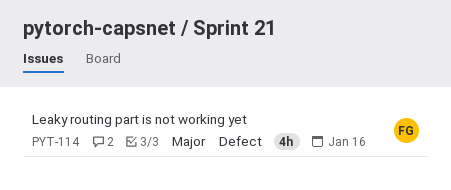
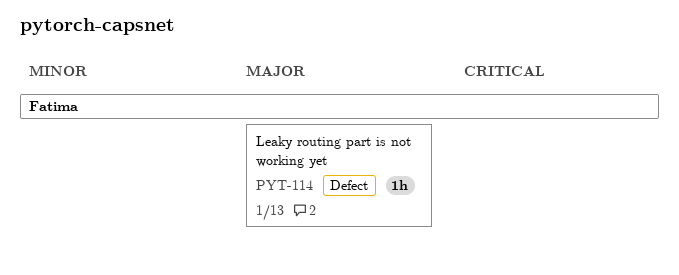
PYT-114, estimate: 4h -> 1h
PYT-114, due: Jan 16 -> Jan 13

